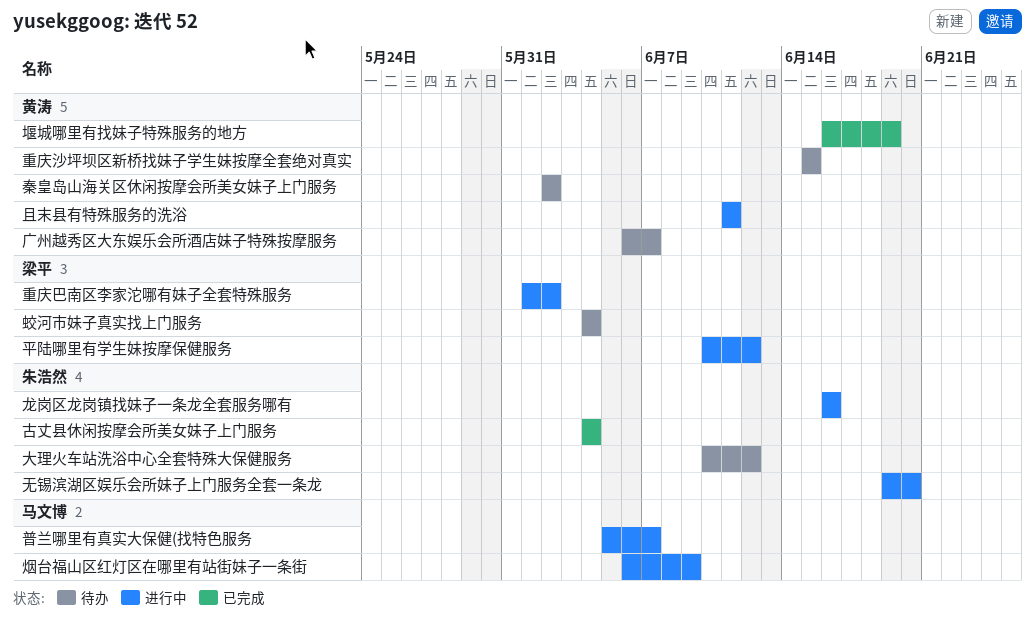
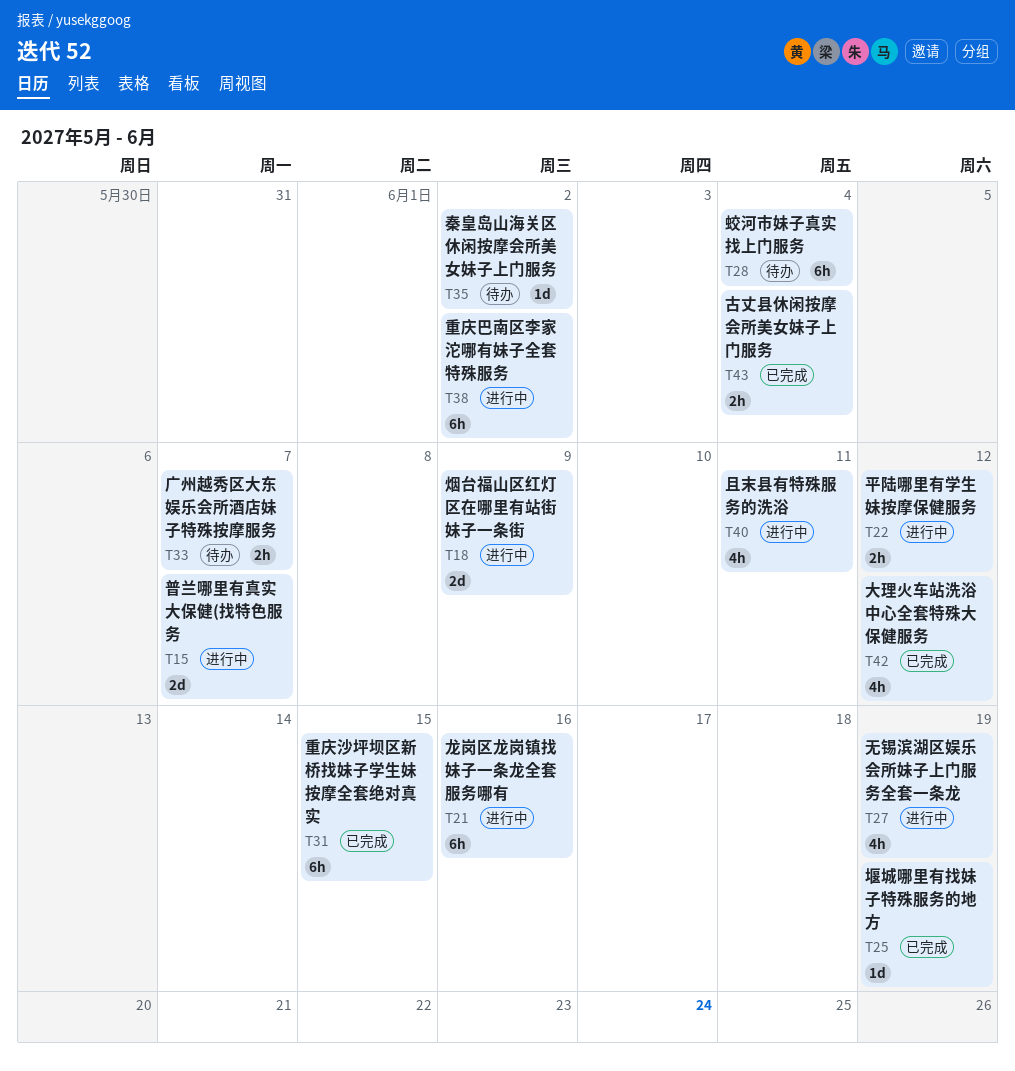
大理火车站洗浴中心全套特殊大保健服务, status: 待办 -> 已完成
无锡滨湖区娱乐会所妹子上门服务全套一条龙, due: Jun 20 -> Jun 19
重庆沙坪坝区新桥找妹子学生妹按摩全套绝对真实, status: 待办 -> 已完成

